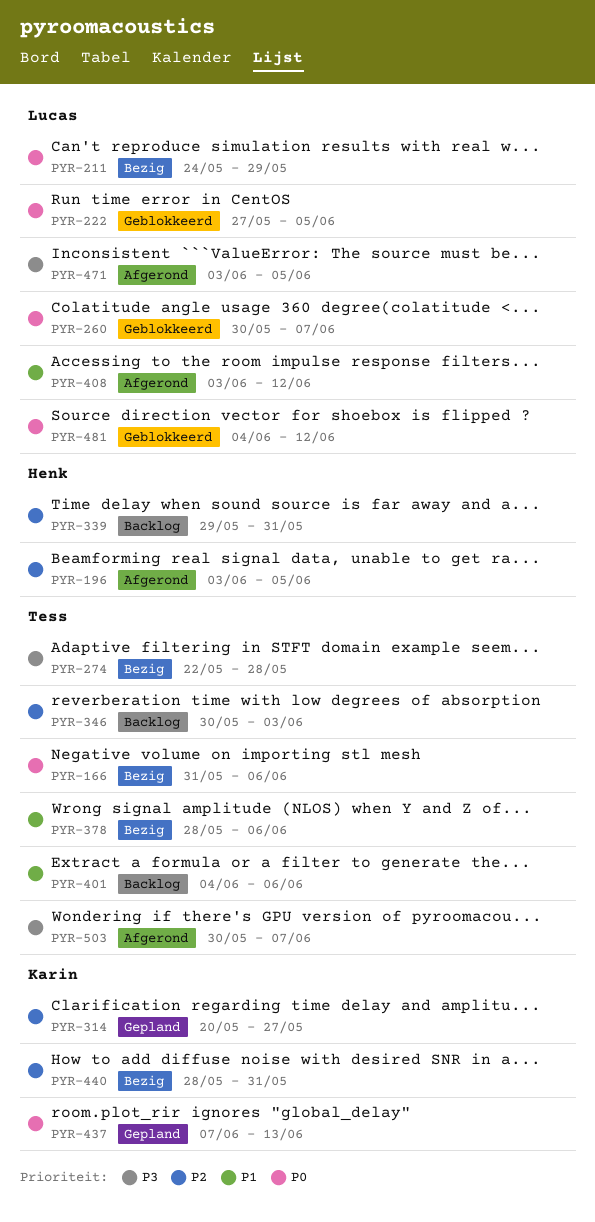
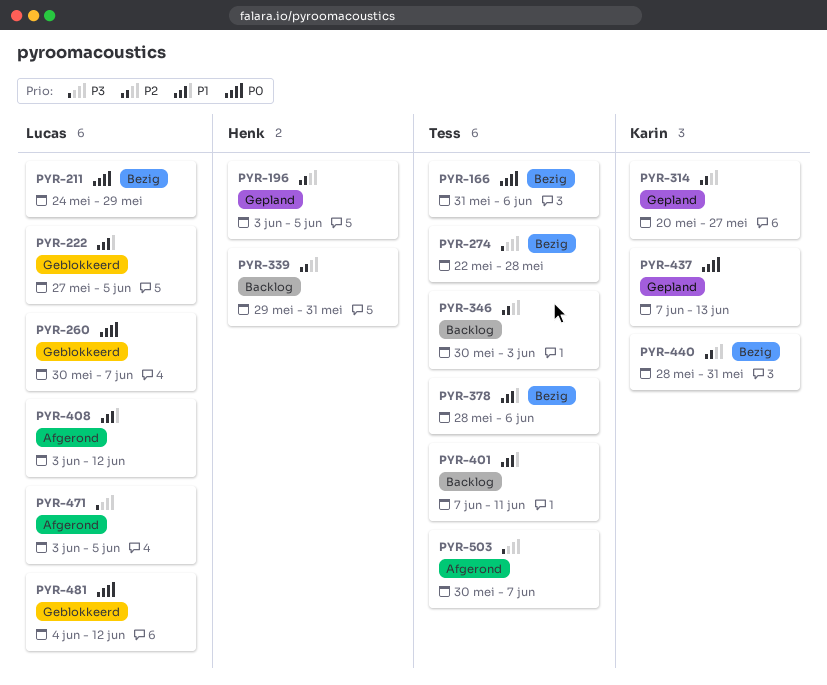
PYR-196, status: Afgerond -> Gepland
PYR-222, priority: P0 -> P1
PYR-401, start: Jun 4 -> Jun 7
PYR-401, due: Jun 6 -> Jun 11

